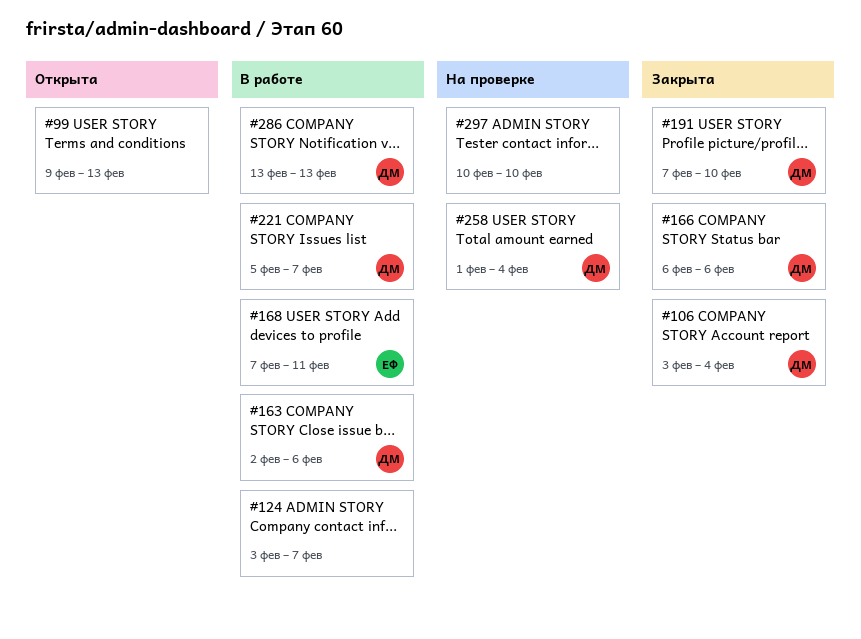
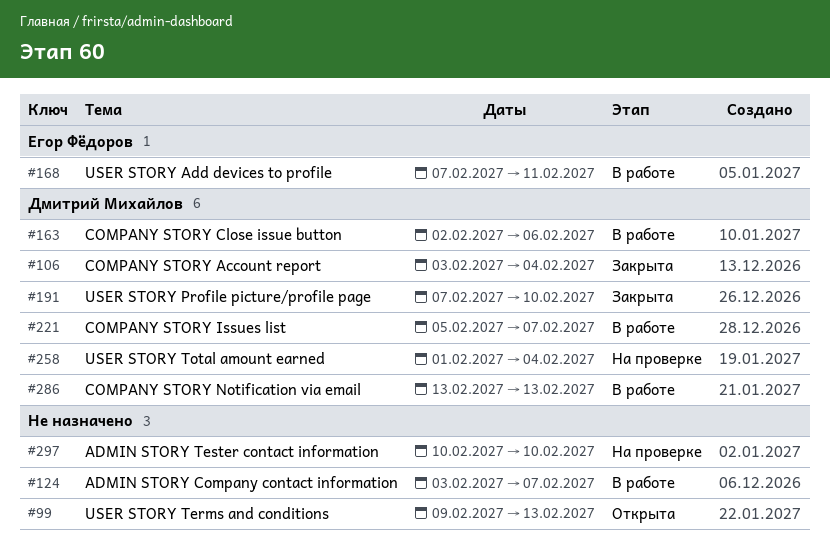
#166: present -> none

